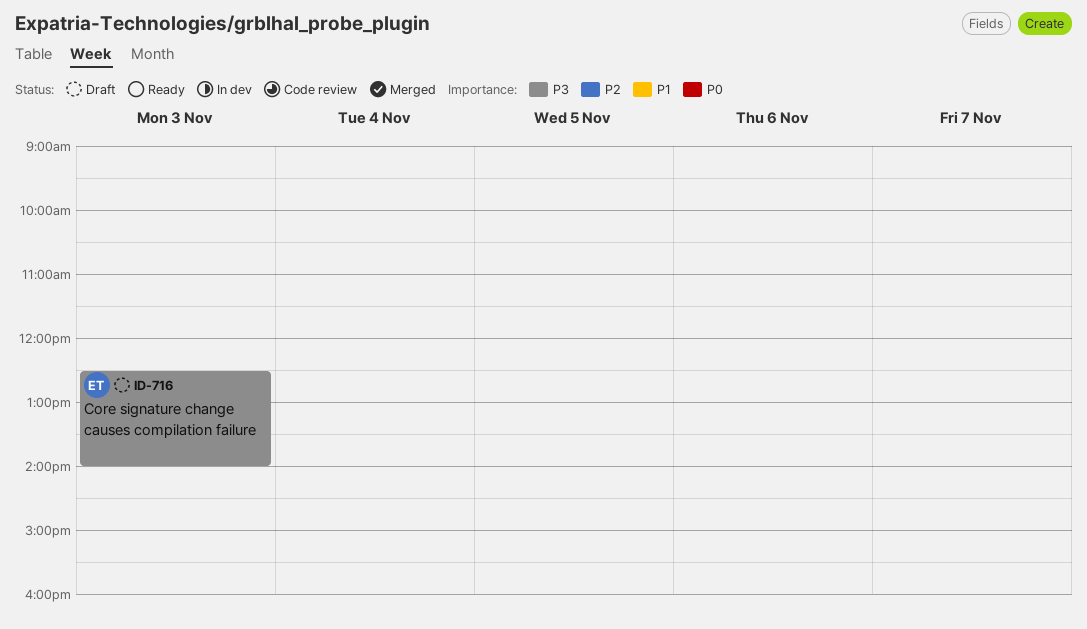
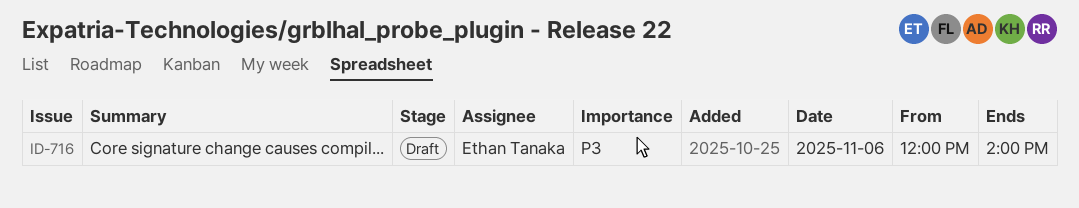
ID-716, day: Nov 3 -> Nov 6
ID-716, begins: 12:30 -> 12:00

